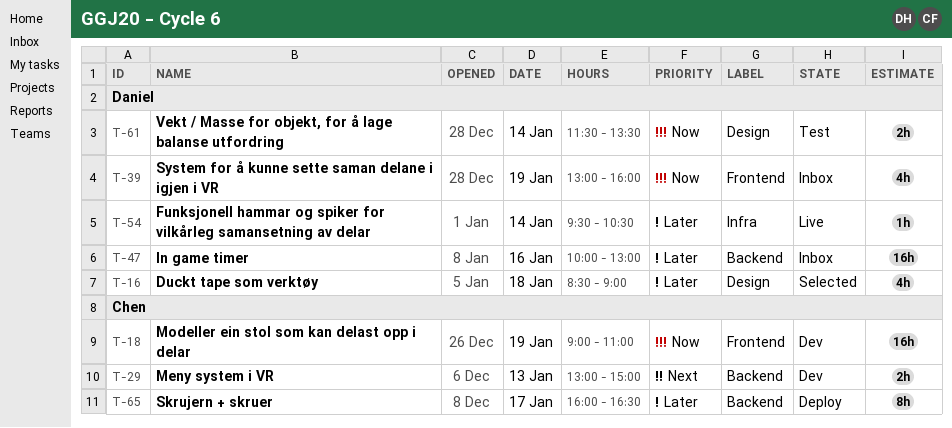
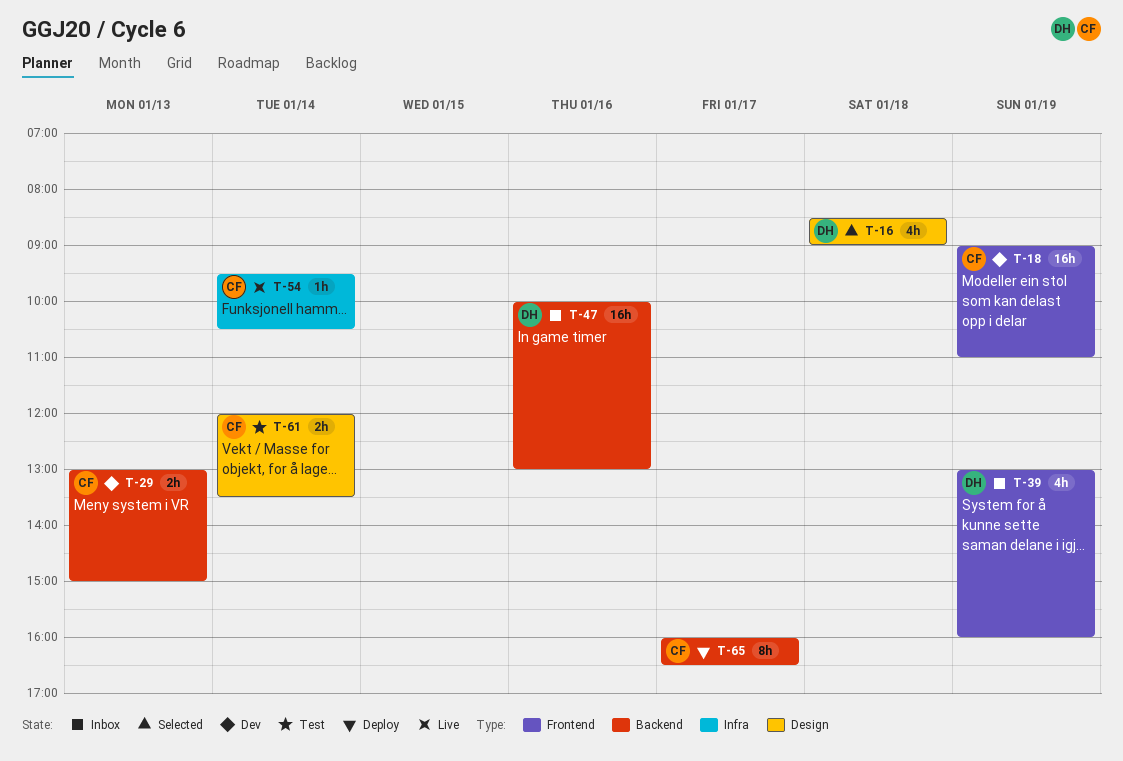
T-54, owner: Daniel -> Chen
T-61, owner: Daniel -> Chen
T-61, begins: 11:30 -> 12:00

